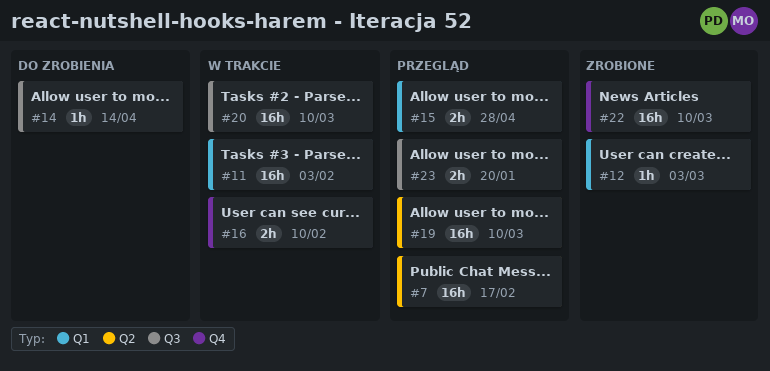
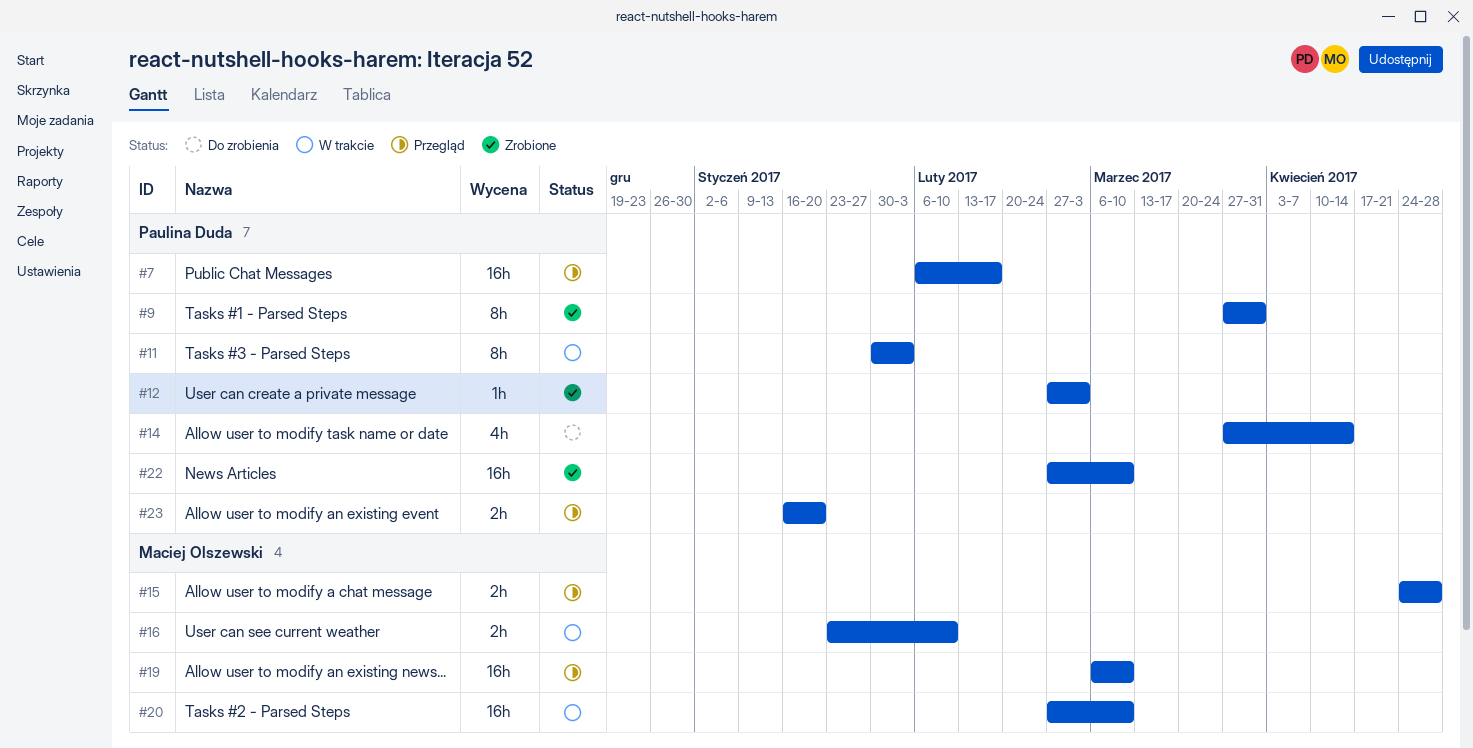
#9: none -> present
#11, estimate: 16h -> 8h
#14, estimate: 1h -> 4h

